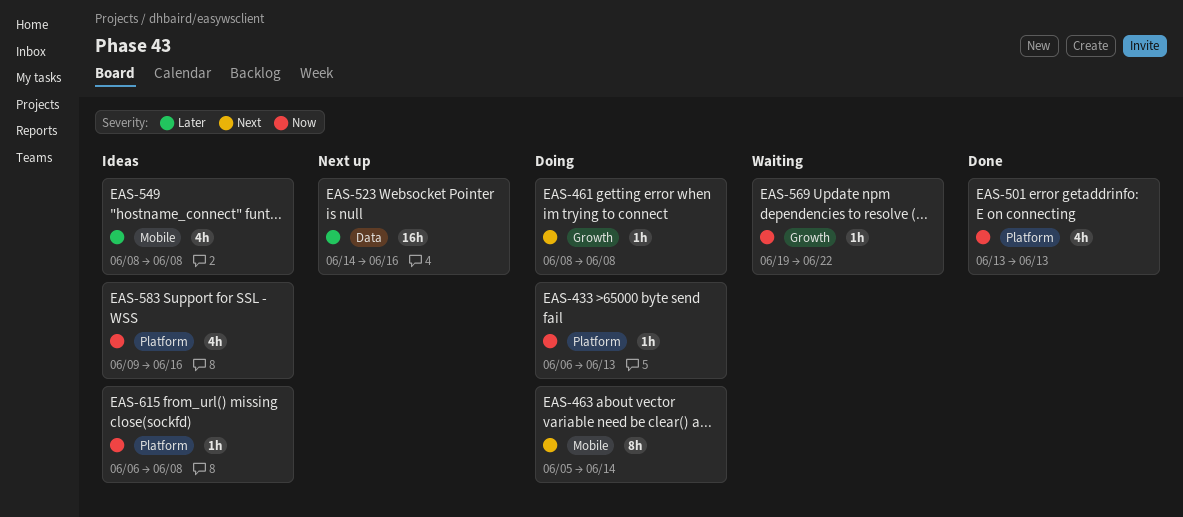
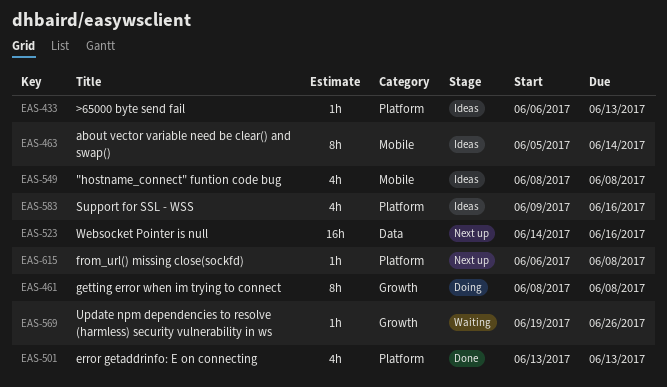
EAS-433, status: Doing -> Ideas
EAS-461, estimate: 1h -> 8h
EAS-463, status: Doing -> Ideas
EAS-569, due: Jun 22 -> Jun 26
EAS-615, status: Ideas -> Next up

